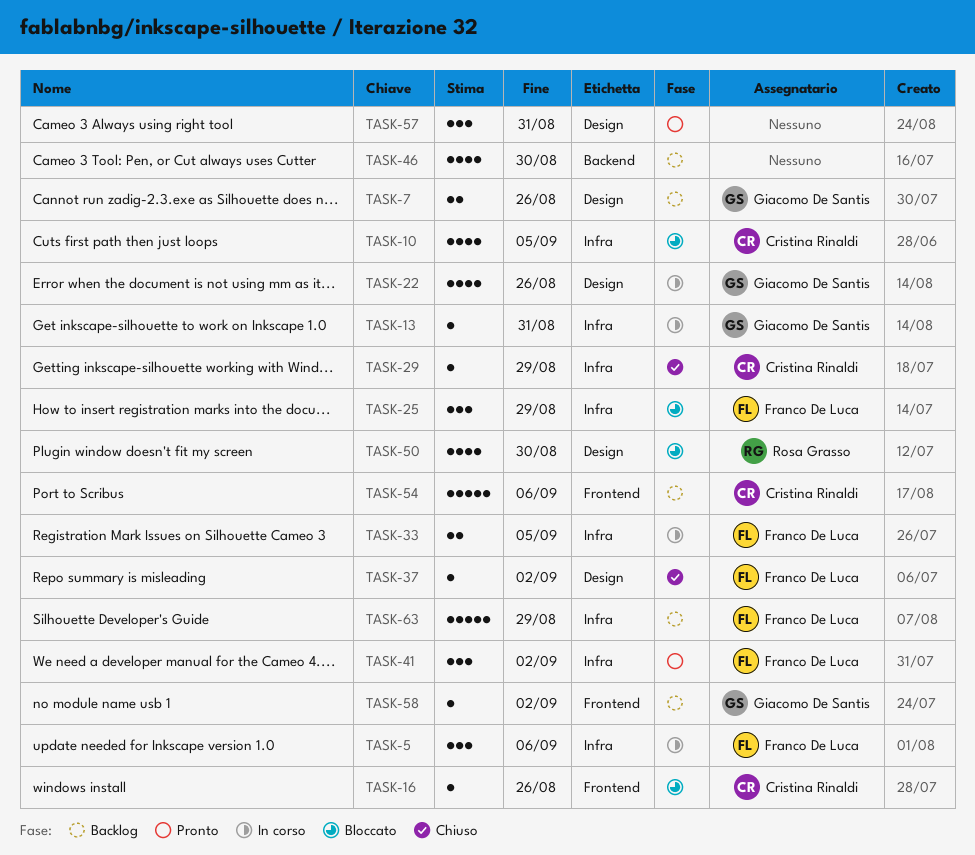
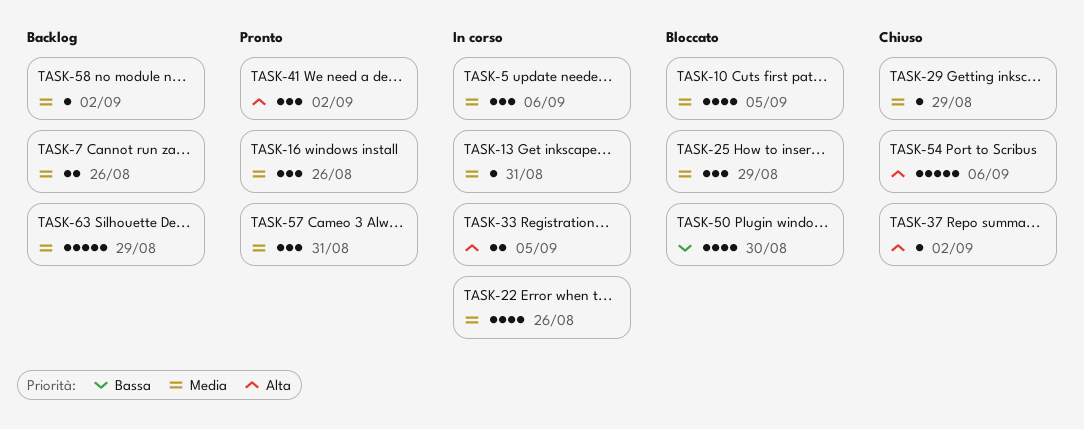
TASK-16, status: Bloccato -> Pronto
TASK-16, estimate: 1 -> 3
TASK-46: present -> none
TASK-54, status: Backlog -> Chiuso

